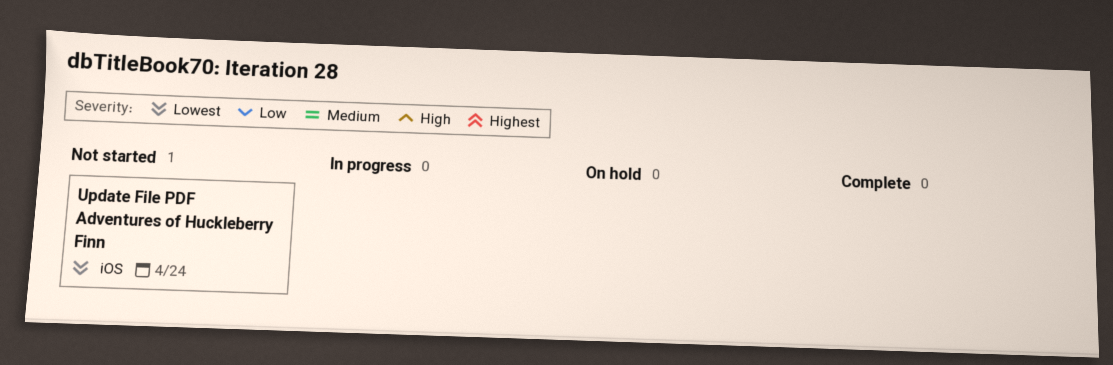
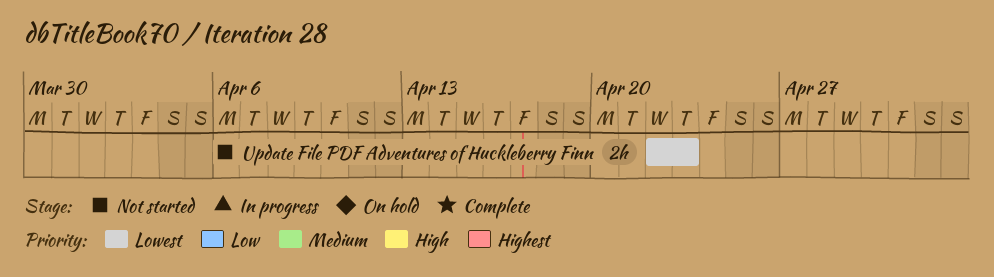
Update File PDF Adventures of Huckleberry Finn, due: Apr 24 -> Apr 23

